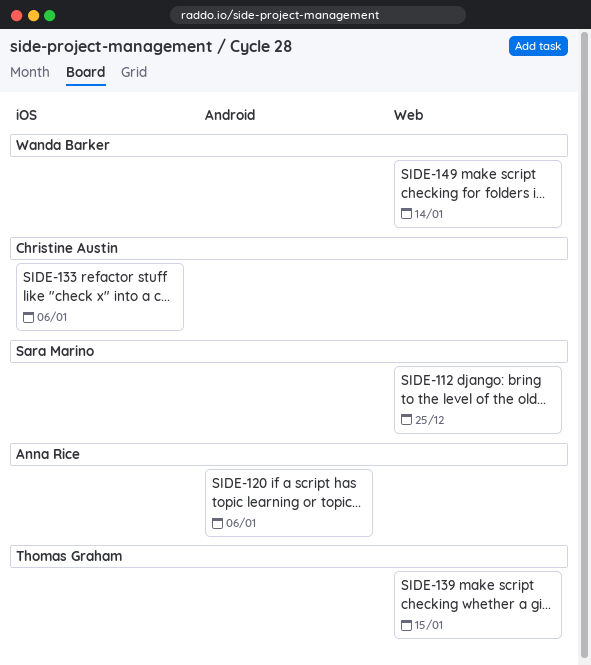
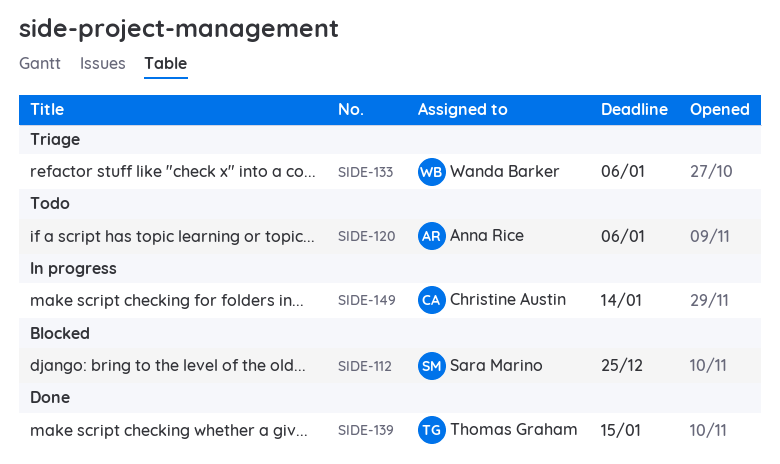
SIDE-133, owner: Christine Austin -> Wanda Barker
SIDE-149, owner: Wanda Barker -> Christine Austin

